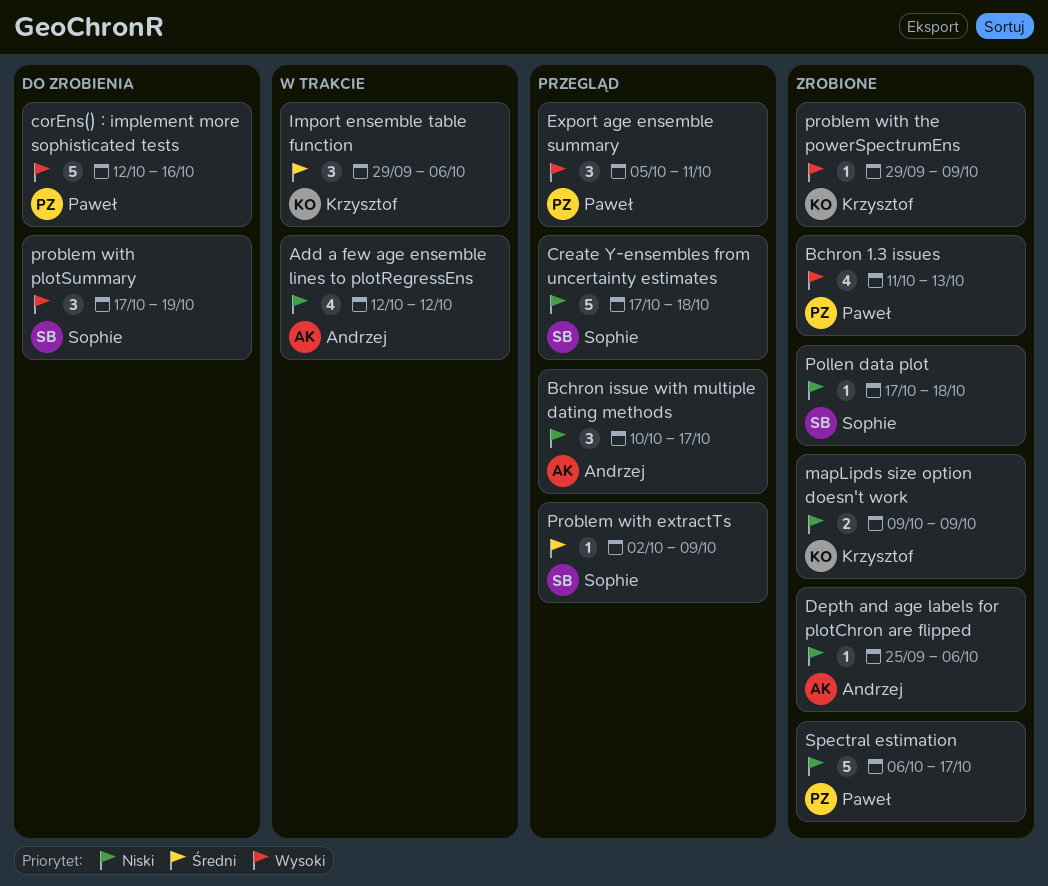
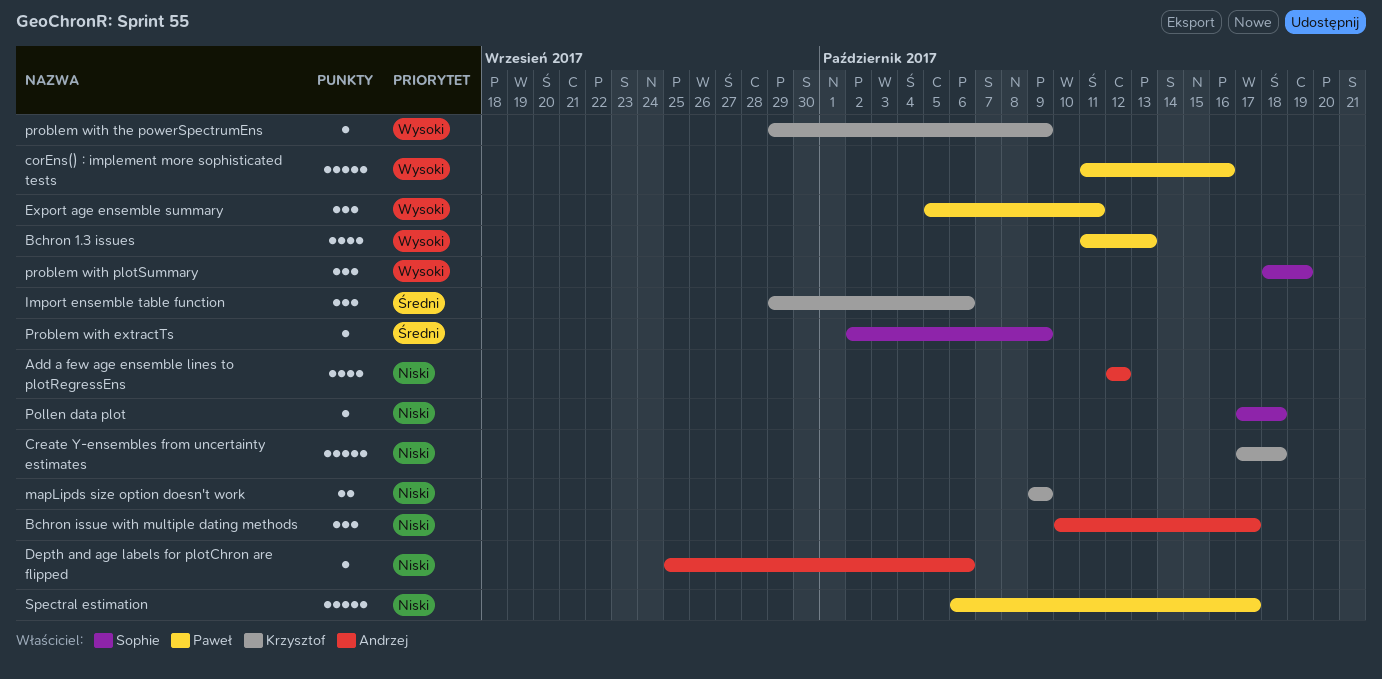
corEns() : implement more sophisticated tests, start: Oct 12 -> Oct 11
Create Y-ensembles from uncertainty estimates, owner: Sophie -> Krzysztof
problem with plotSummary, start: Oct 17 -> Oct 18

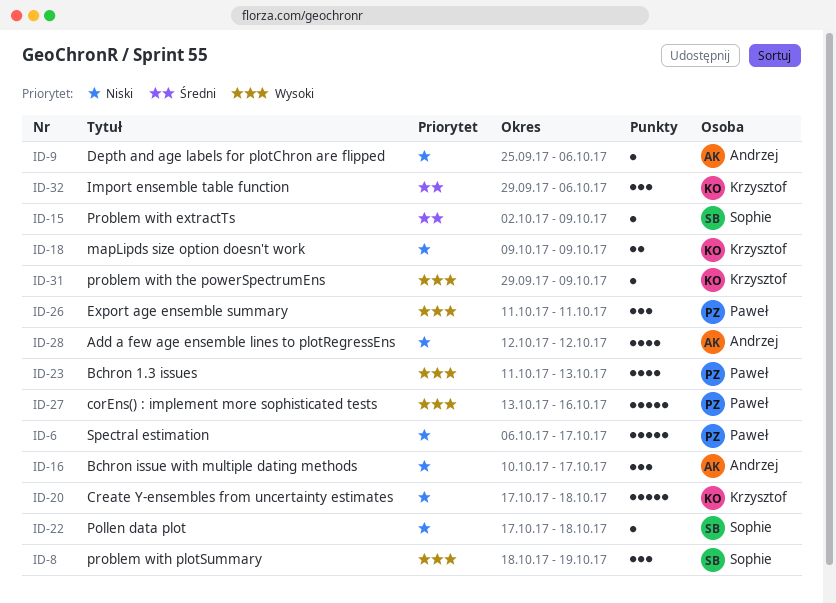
corEns() : implement more sophisticated tests, start: Oct 11 -> Oct 13
Export age ensemble summary, start: Oct 5 -> Oct 11

